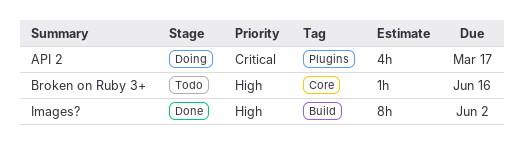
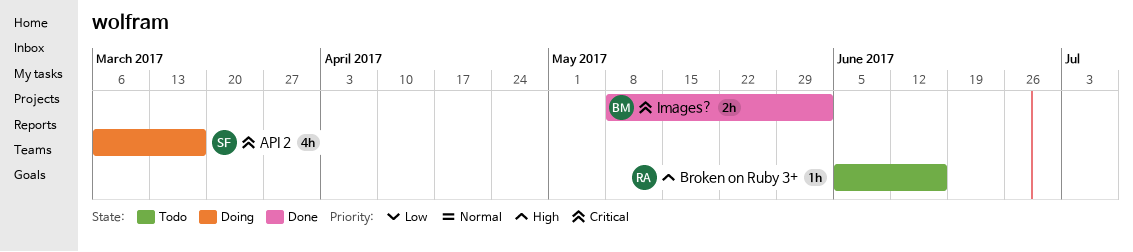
Images?, priority: High -> Critical
Images?, estimate: 8h -> 2h

